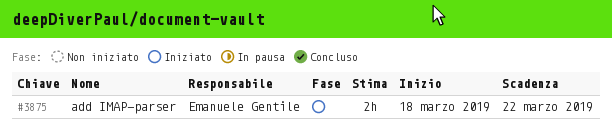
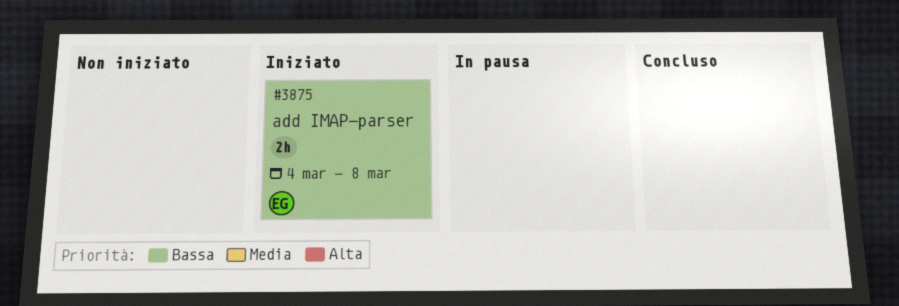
#3875, start: Mar 18 -> Mar 4
#3875, due: Mar 22 -> Mar 8

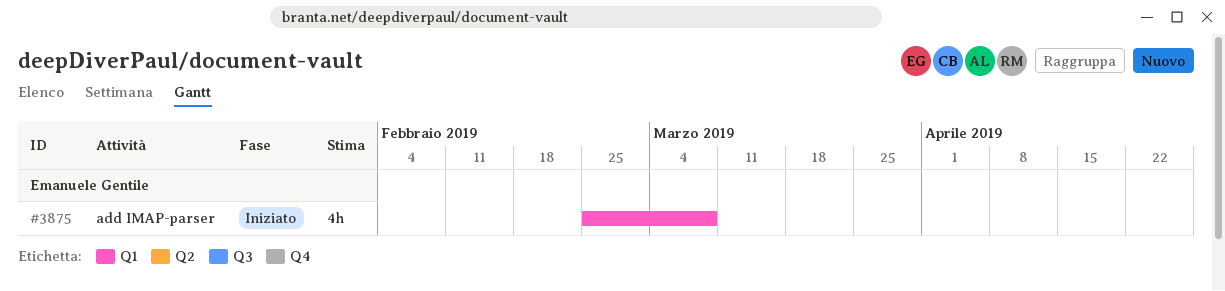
#3875, estimate: 2h -> 4h
#3875, start: Mar 4 -> Feb 25

